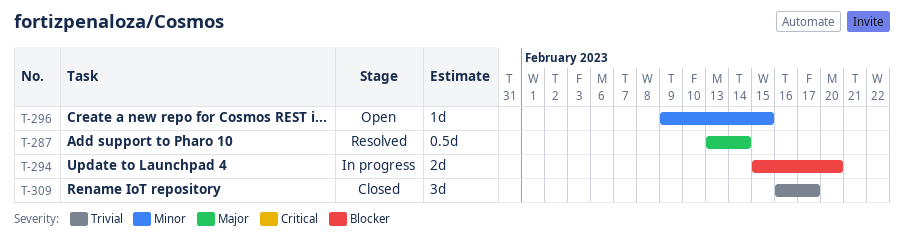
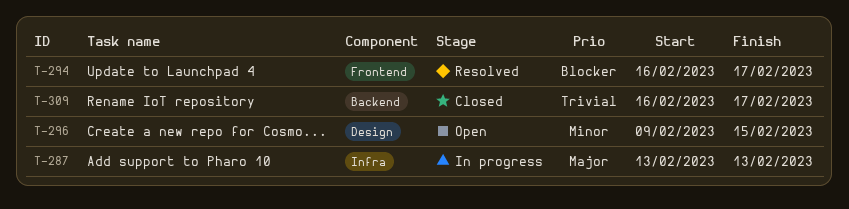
T-287, status: Resolved -> In progress
T-287, due: Feb 14 -> Feb 13
T-294, status: In progress -> Resolved
T-294, start: Feb 15 -> Feb 16
T-294, due: Feb 20 -> Feb 17

